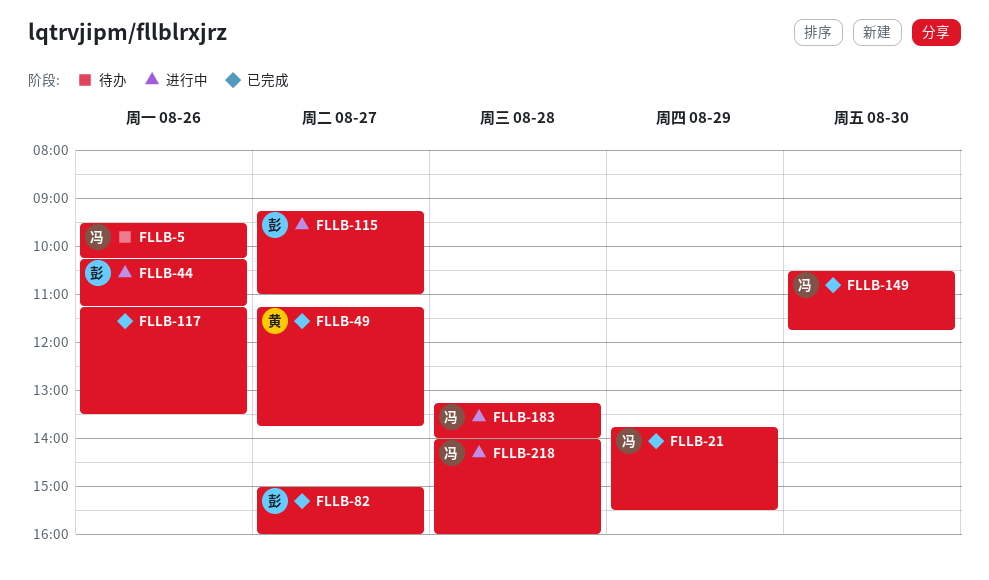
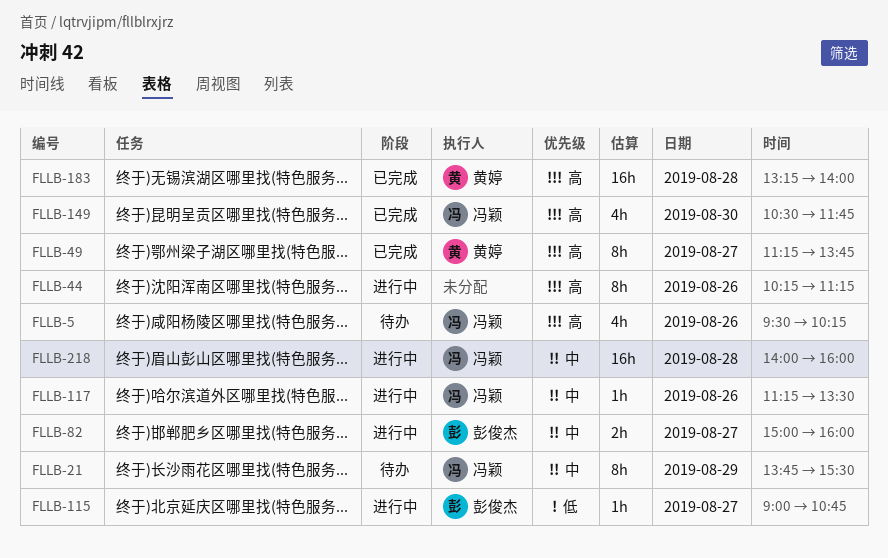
FLLB-21, status: 已完成 -> 待办
FLLB-44, owner: 彭俊杰 -> none
FLLB-82, status: 已完成 -> 进行中
FLLB-115, begins: 09:15 -> 09:00
FLLB-115, ends: 11:00 -> 10:45
FLLB-117, status: 已完成 -> 进行中
FLLB-117, owner: none -> 冯颖
FLLB-183, status: 进行中 -> 已完成
FLLB-183, owner: 冯颖 -> 黄婷

